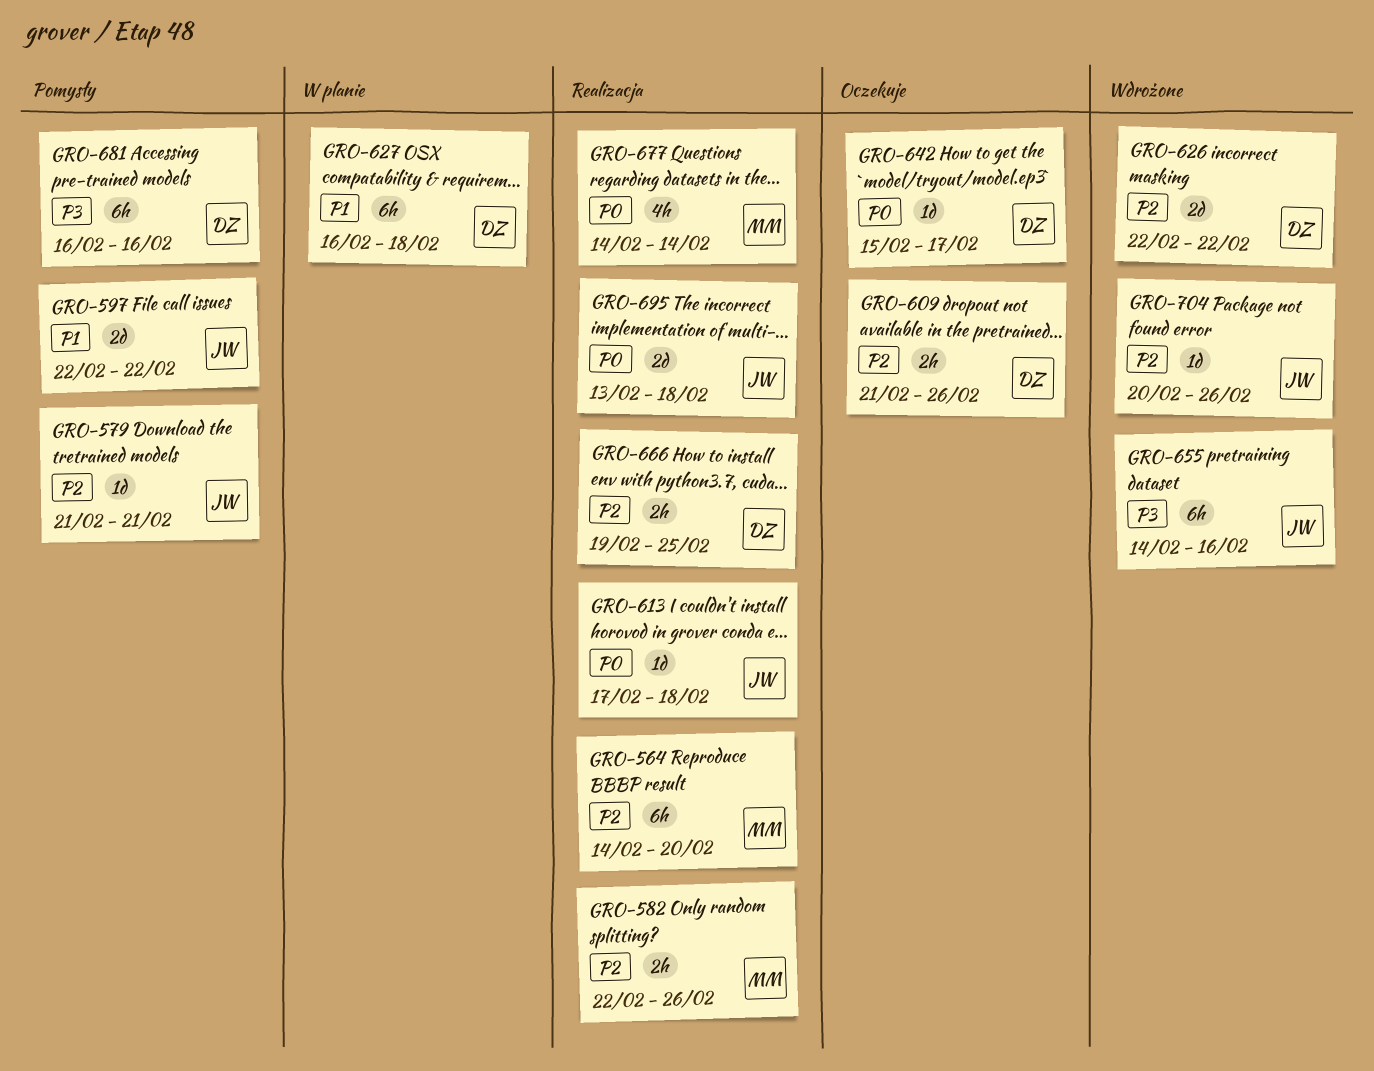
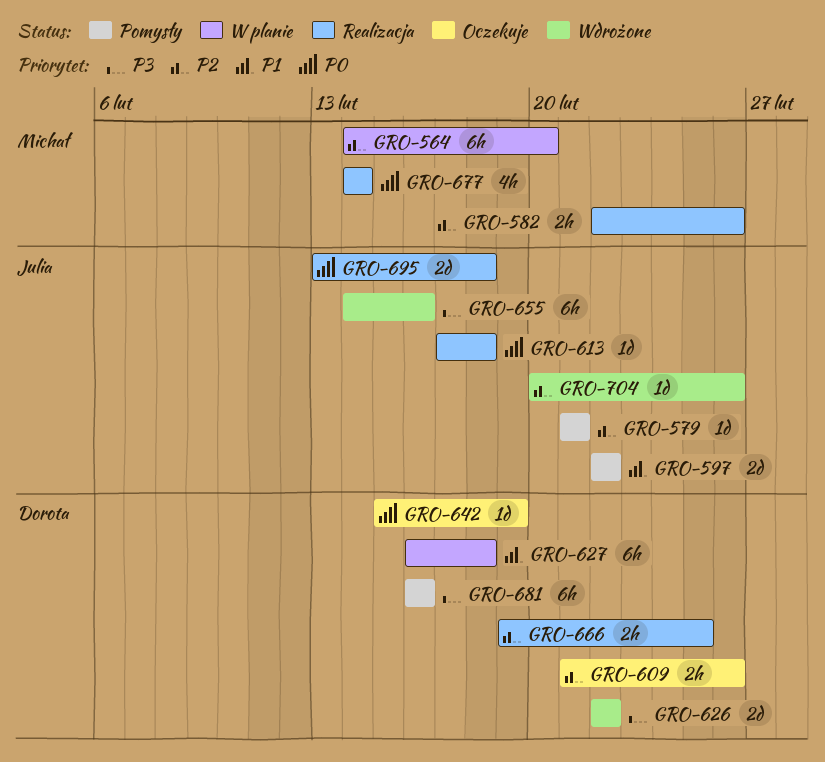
GRO-564, status: Realizacja -> W planie
GRO-626, priority: P2 -> P3
GRO-642, due: Feb 17 -> Feb 19

